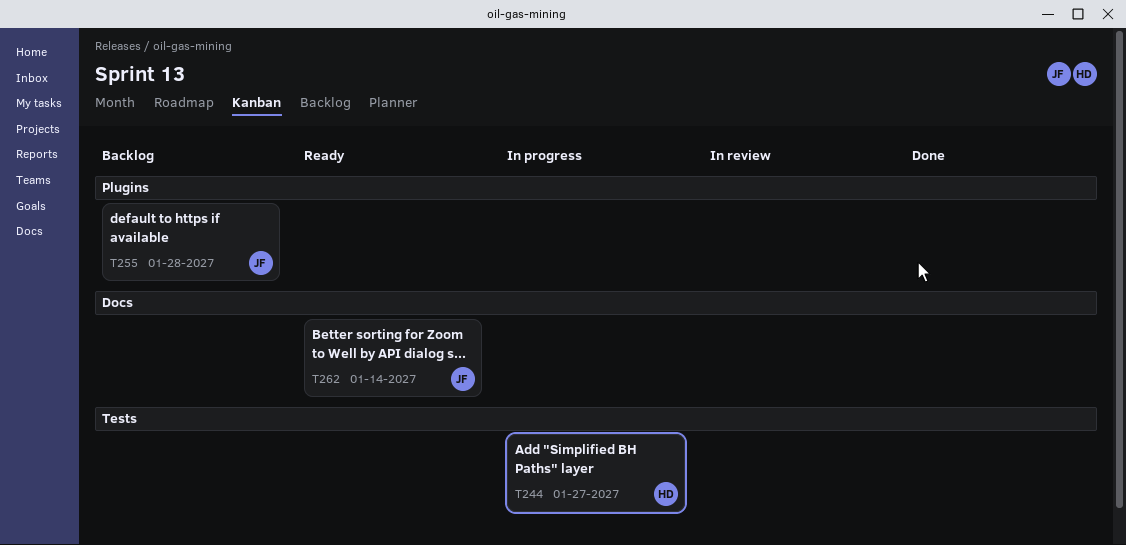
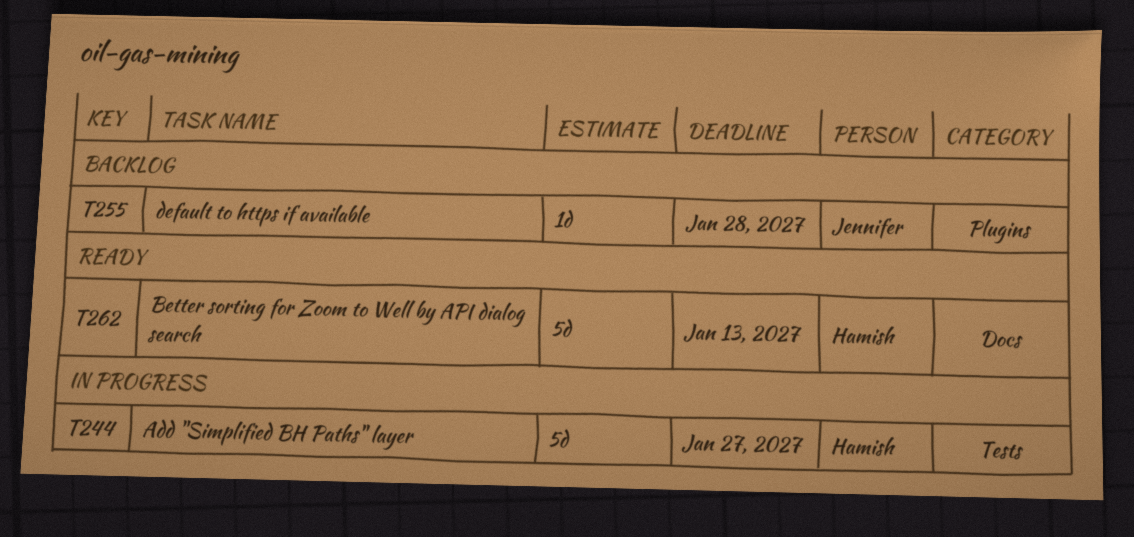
T262, owner: Jennifer -> Hamish
T262, due: Jan 14 -> Jan 13

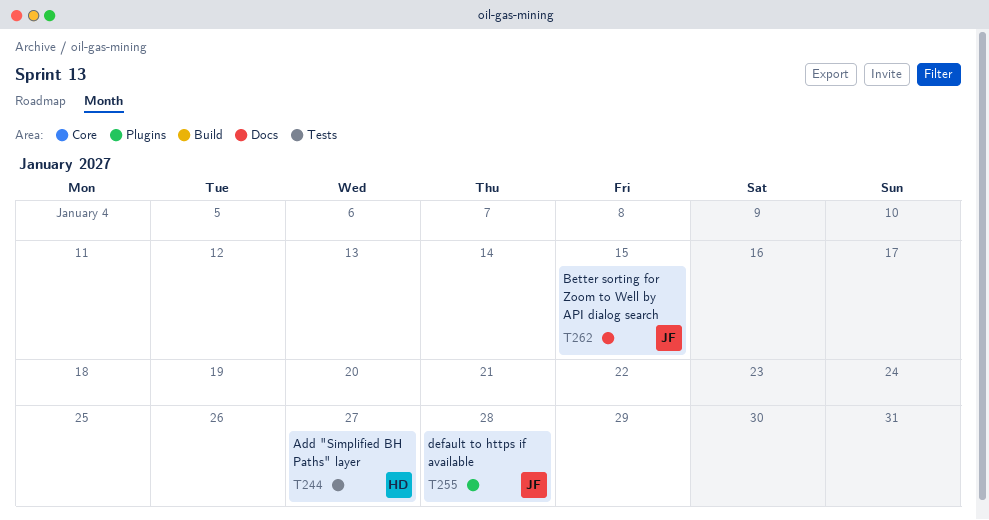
T262, owner: Hamish -> Jennifer
T262, due: Jan 13 -> Jan 15

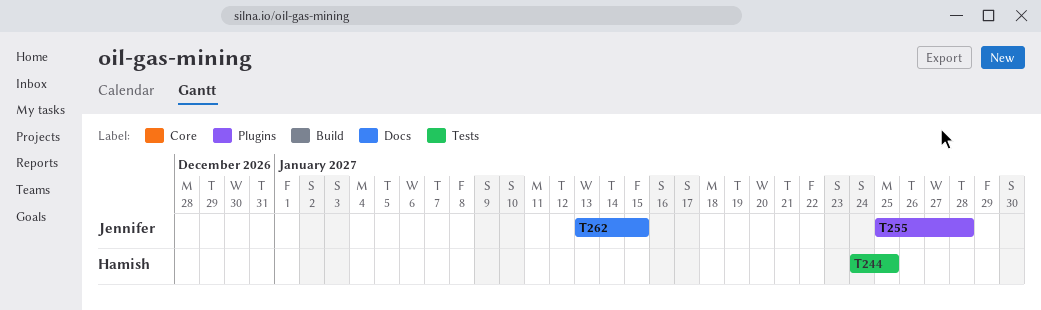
T244, due: Jan 27 -> Jan 25

